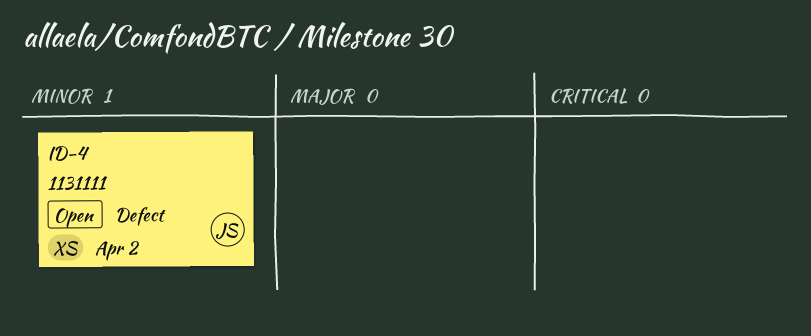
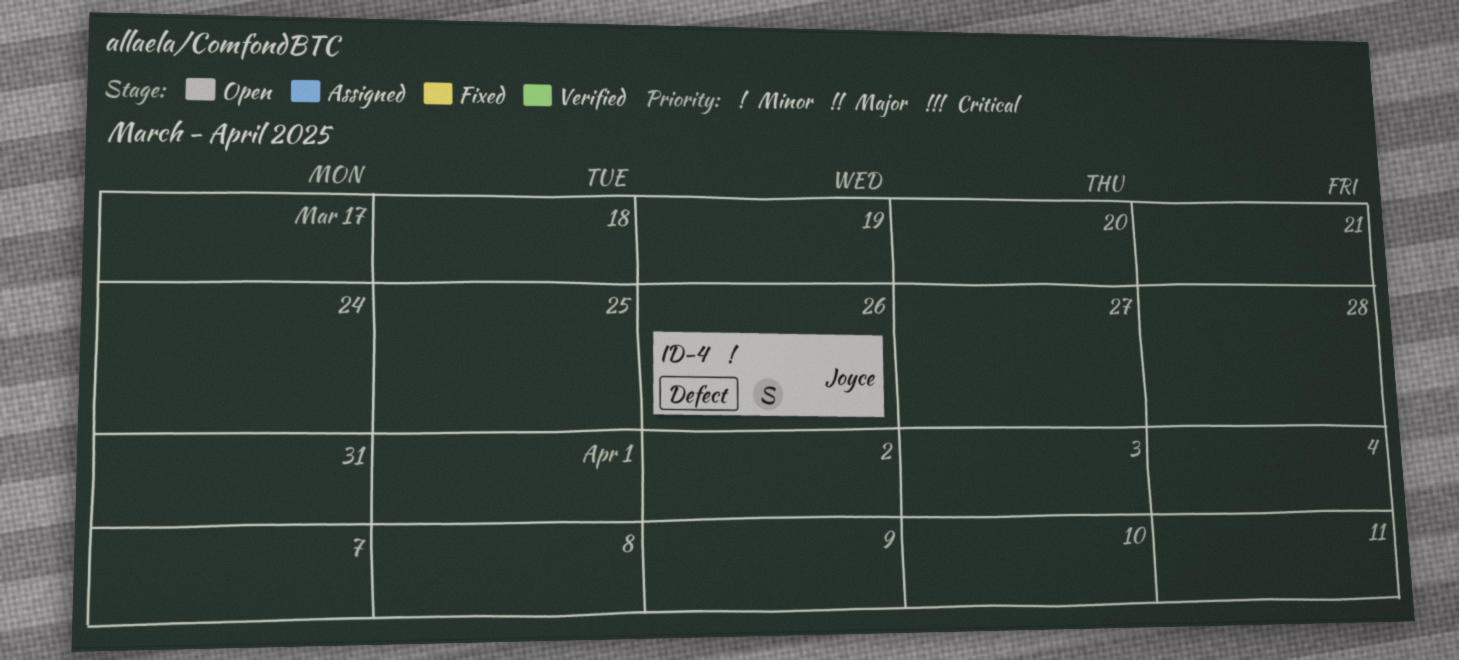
ID-4, estimate: XS -> S
ID-4, due: Apr 2 -> Mar 26

